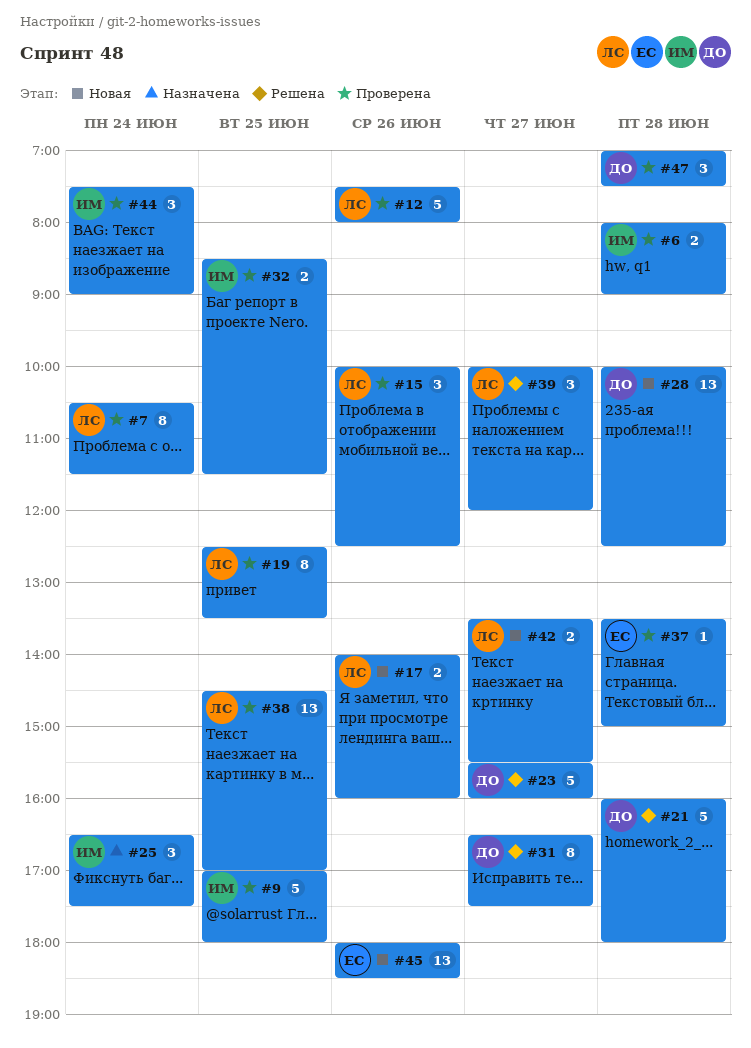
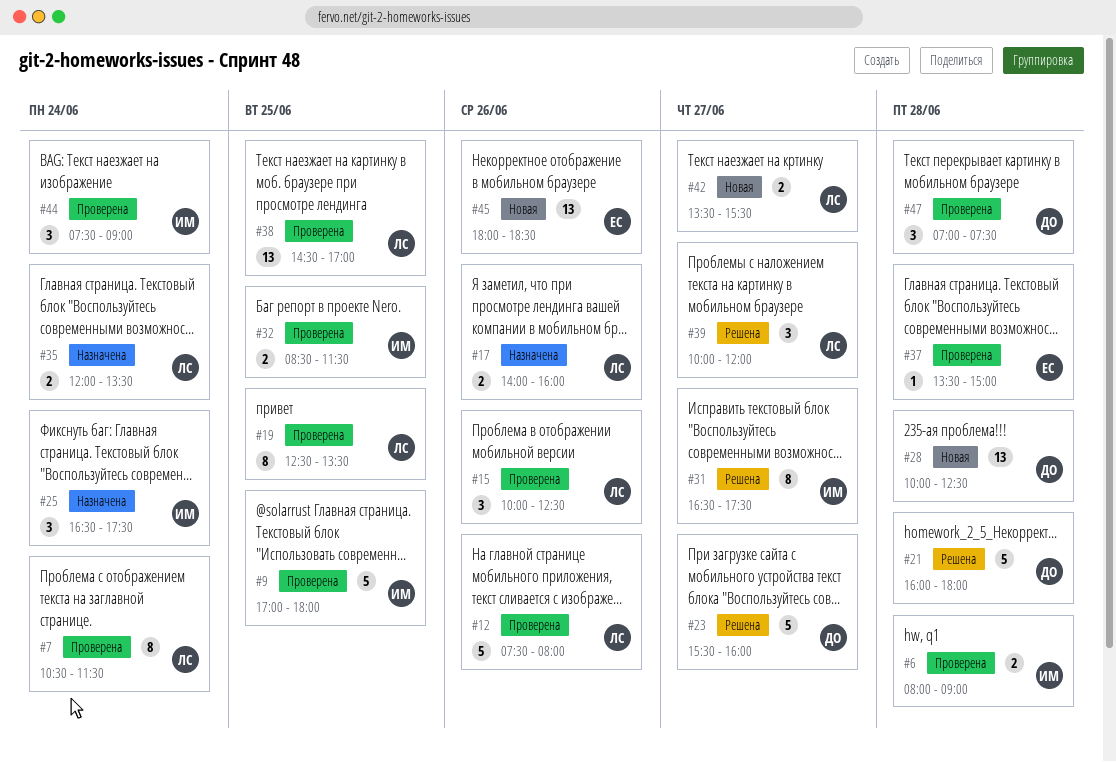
#17, status: Новая -> Назначена
#31, owner: ДО -> ИМ
#35: none -> present

